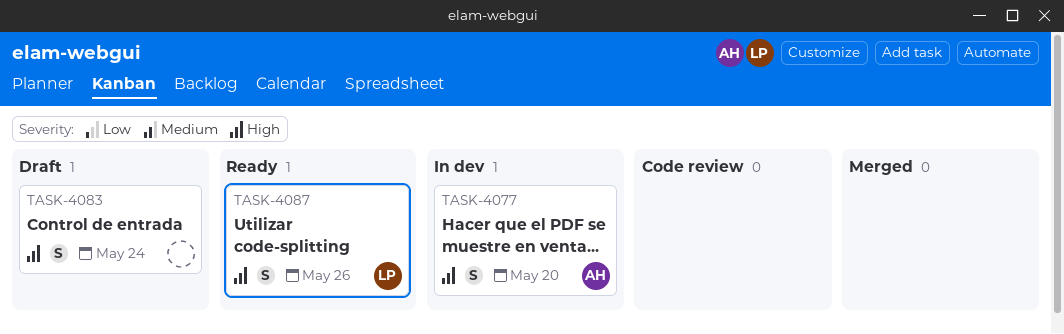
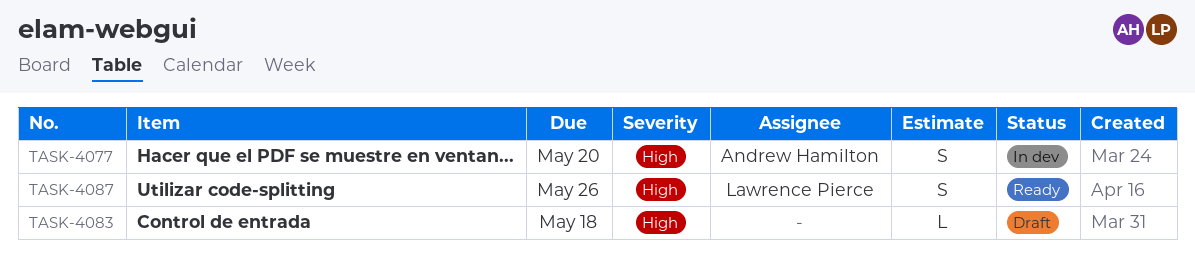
TASK-4083, estimate: S -> L
TASK-4083, due: May 24 -> May 18

